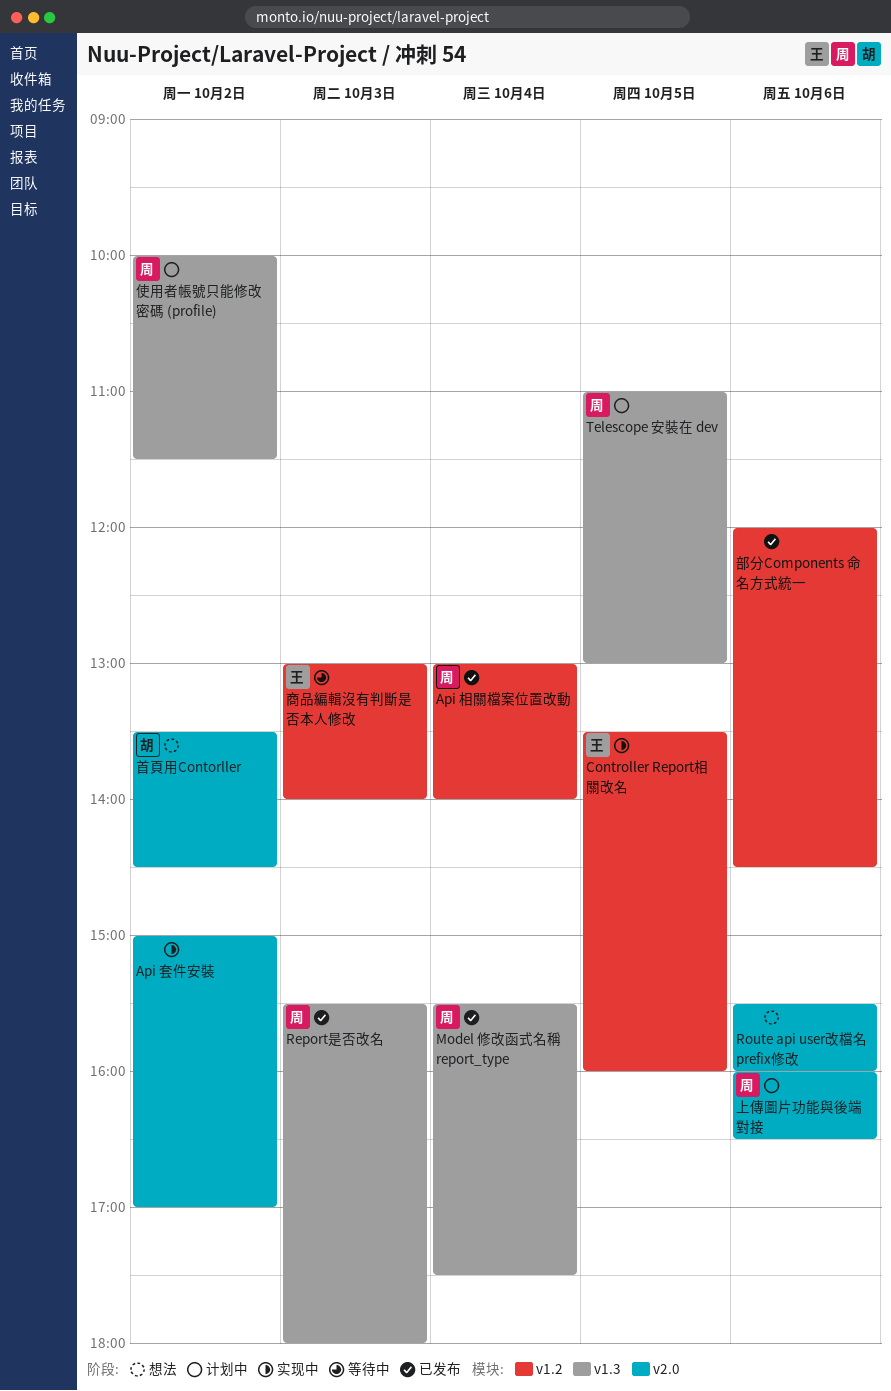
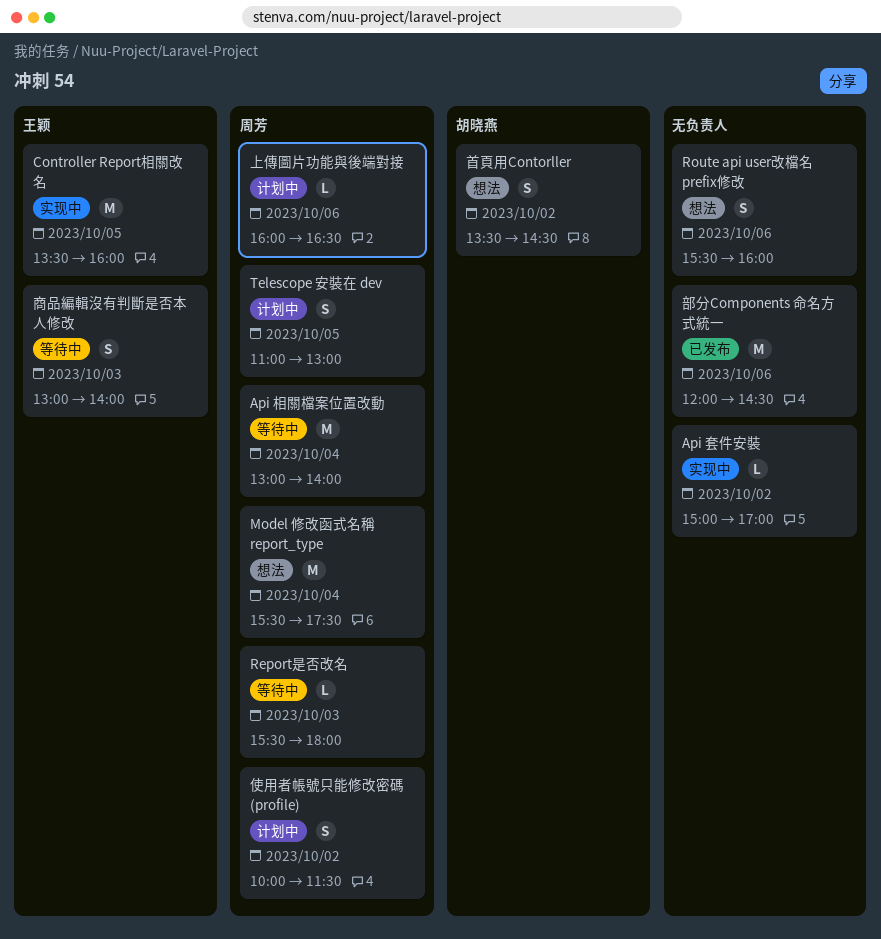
Api 相關檔案位置改動, status: 已发布 -> 等待中
Model 修改函式名稱 report_type, status: 已发布 -> 想法
Report是否改名, status: 已发布 -> 等待中

